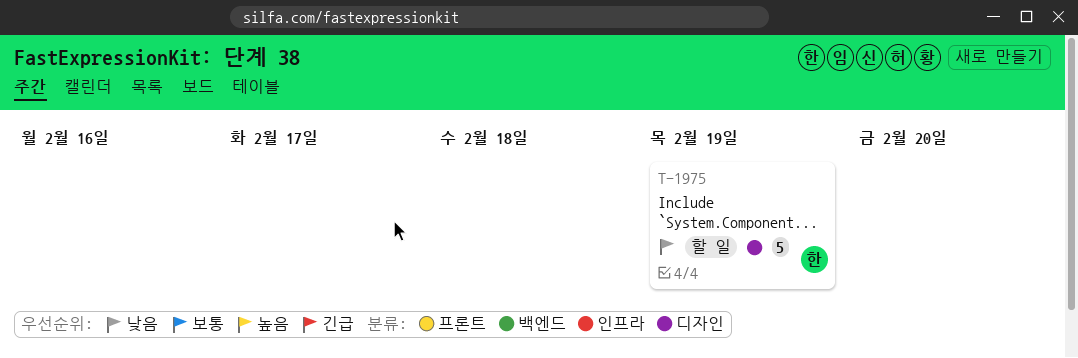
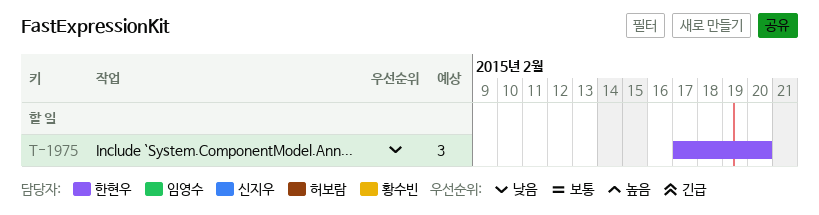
T-1975, estimate: 5 -> 3
T-1975, due: Feb 19 -> Feb 20

